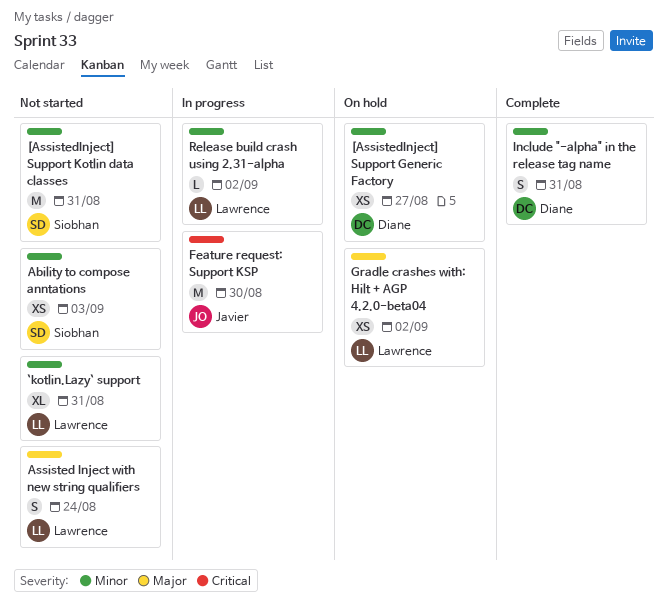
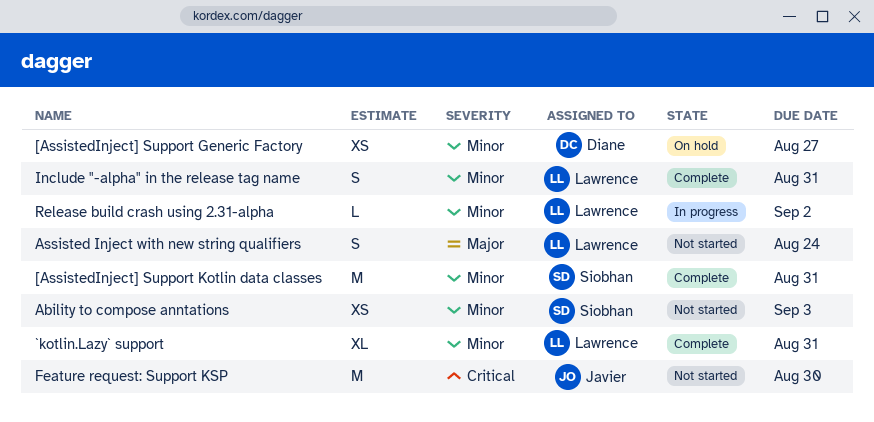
[AssistedInject] Support Kotlin data classes, status: Not started -> Complete
`kotlin.Lazy` support, status: Not started -> Complete
Feature request: Support KSP, status: In progress -> Not started
Gradle crashes with: Hilt + AGP 4.2.0-beta04: present -> none
Include "-alpha" in the release tag name, owner: Diane -> Lawrence

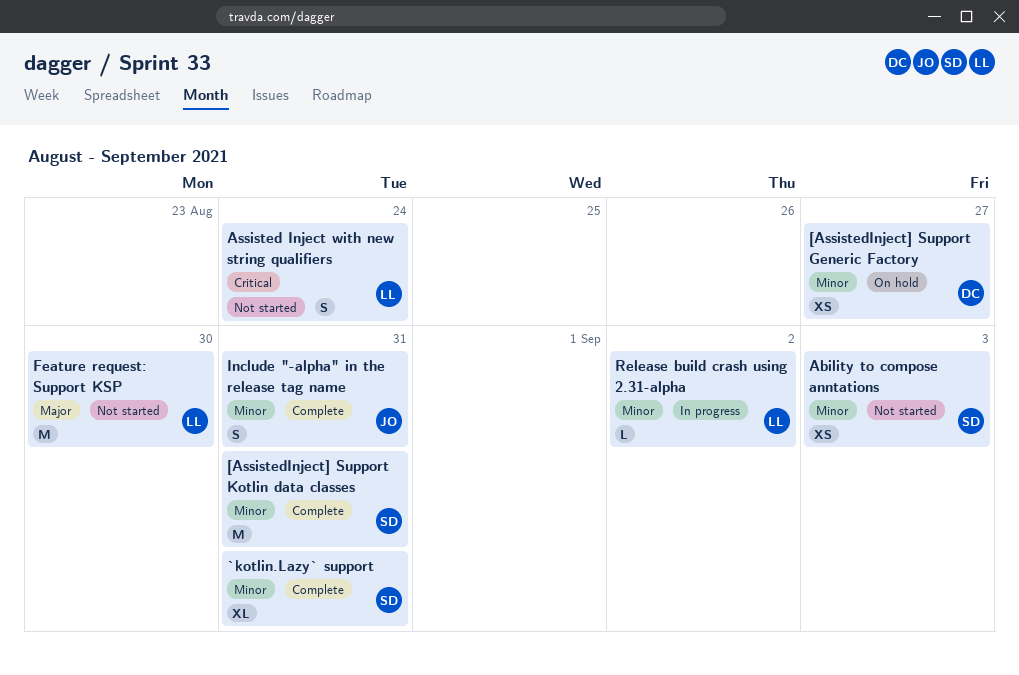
`kotlin.Lazy` support, owner: Lawrence -> Siobhan
Assisted Inject with new string qualifiers, priority: Major -> Critical
Feature request: Support KSP, owner: Javier -> Lawrence
Feature request: Support KSP, priority: Critical -> Major
Include "-alpha" in the release tag name, owner: Lawrence -> Javier

